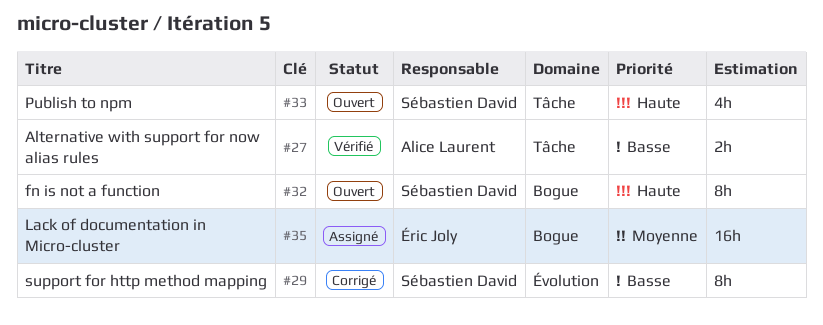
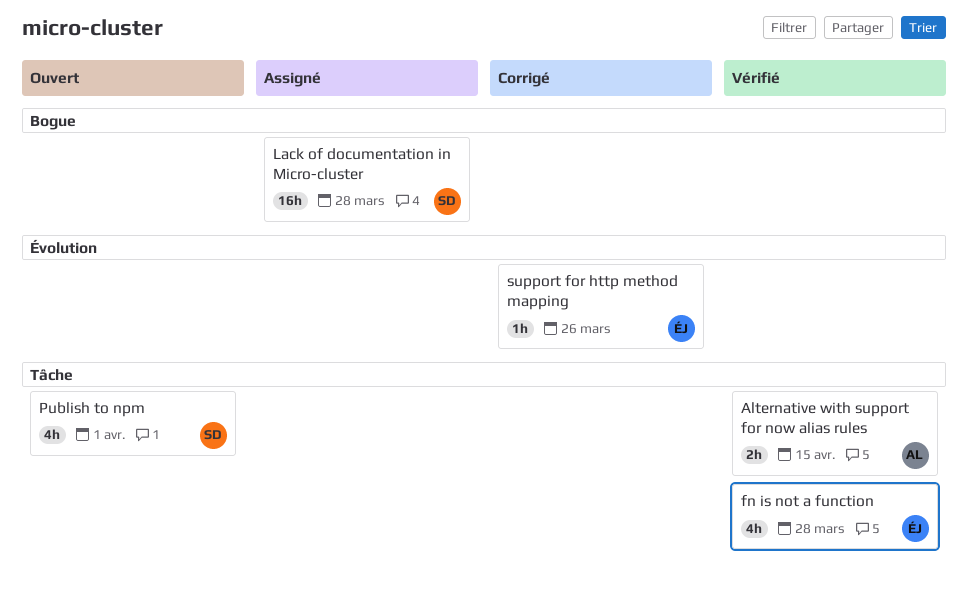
fn is not a function, status: Ouvert -> Vérifié
fn is not a function, owner: Sébastien David -> Éric Joly
fn is not a function, label: Bogue -> Tâche
fn is not a function, estimate: 8h -> 4h
Lack of documentation in Micro-cluster, owner: Éric Joly -> Sébastien David
support for http method mapping, owner: Sébastien David -> Éric Joly
support for http method mapping, estimate: 8h -> 1h

